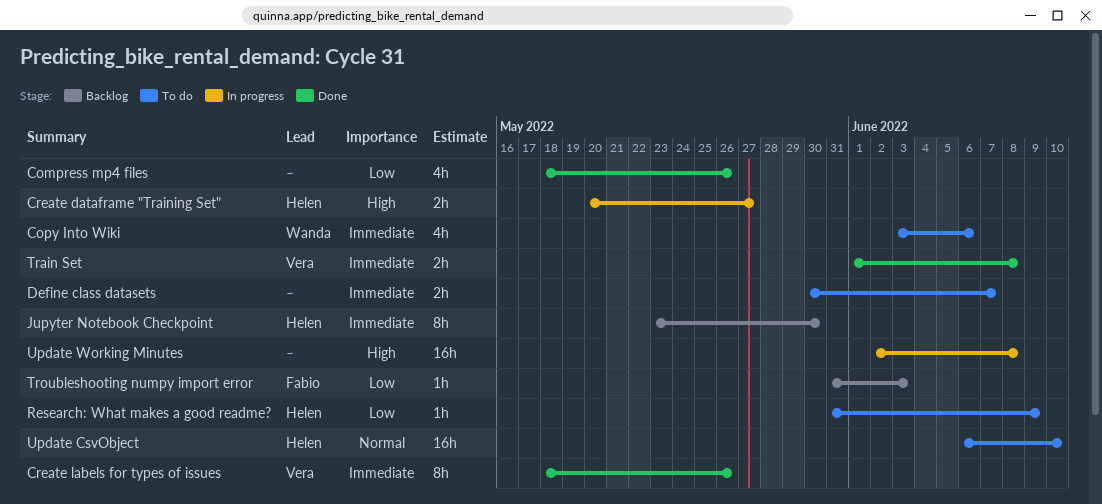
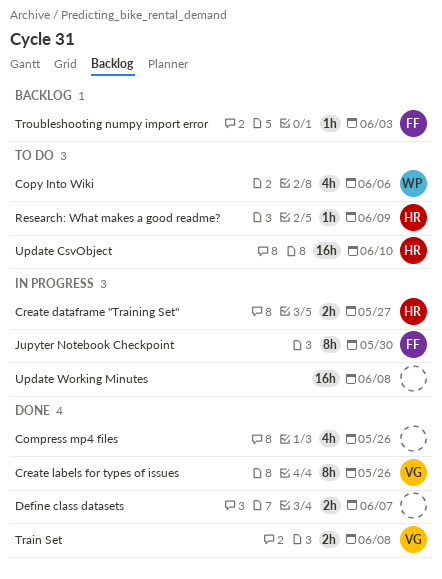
Define class datasets, status: To do -> Done
Jupyter Notebook Checkpoint, status: Backlog -> In progress
Jupyter Notebook Checkpoint, owner: Helen -> Fabio

